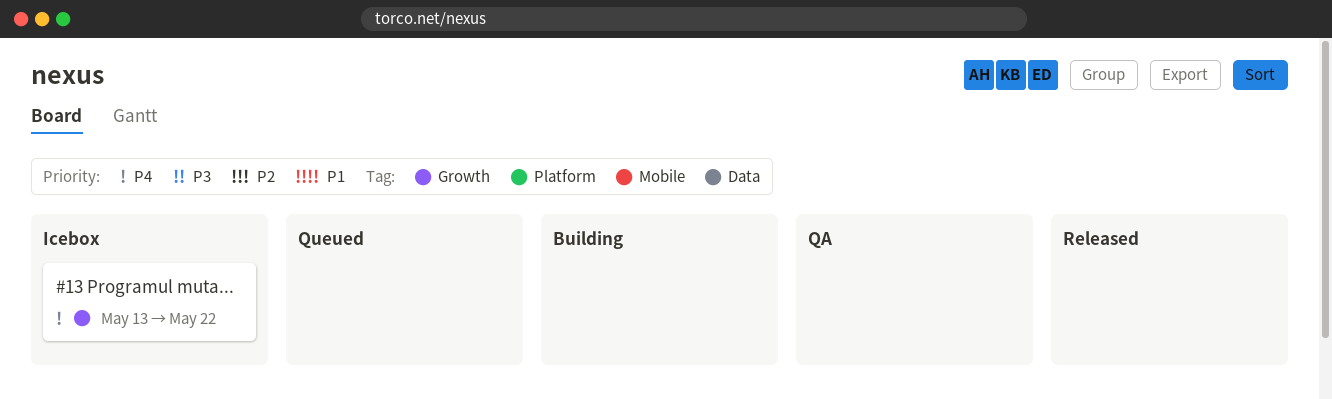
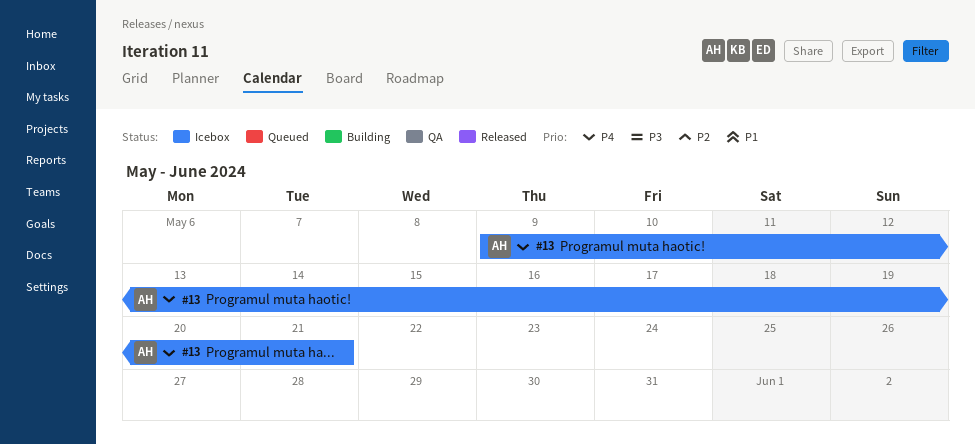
#13, start: May 13 -> May 9
#13, due: May 22 -> May 21

